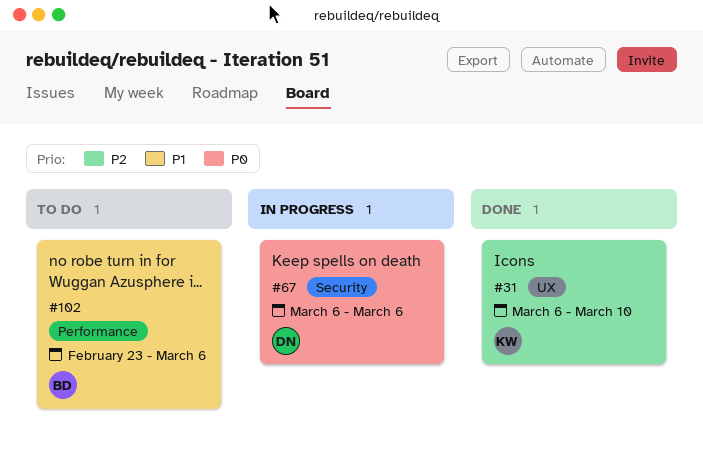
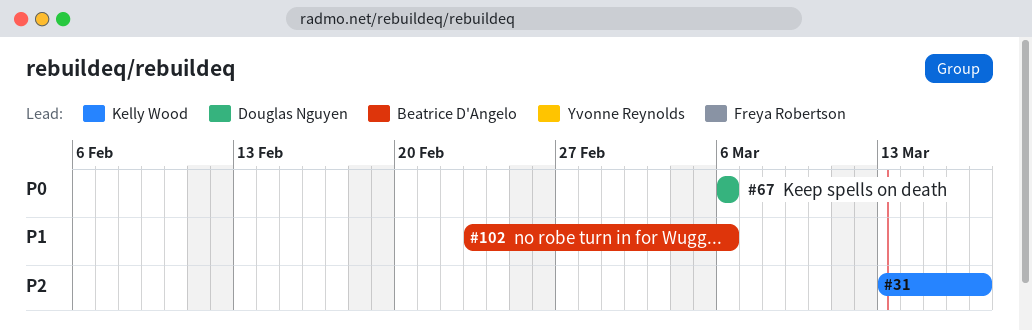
#31, start: Mar 6 -> Mar 13
#31, due: Mar 10 -> Mar 17

